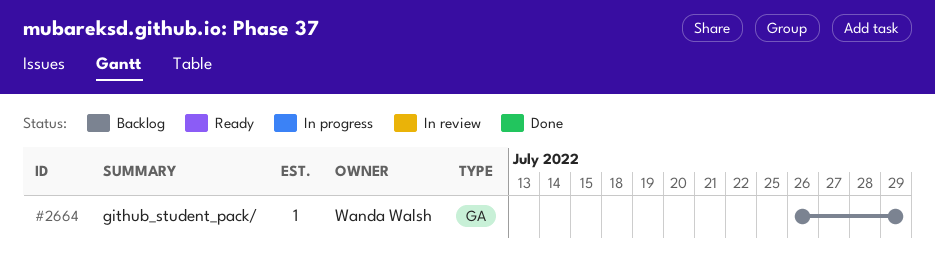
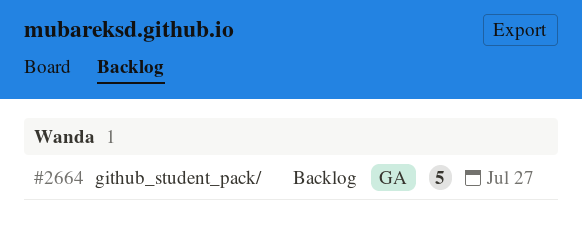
#2664, estimate: 1 -> 5
#2664, due: Jul 29 -> Jul 27

